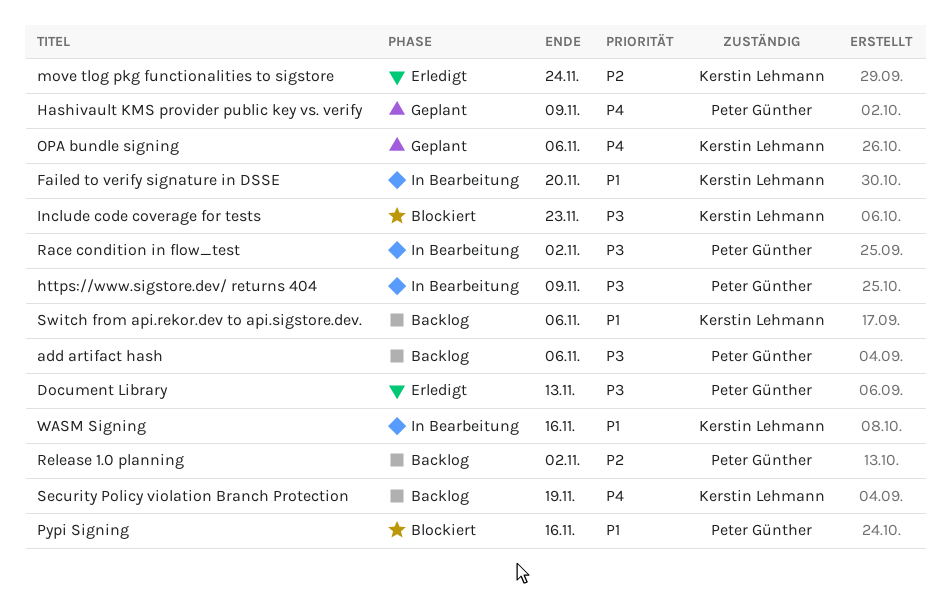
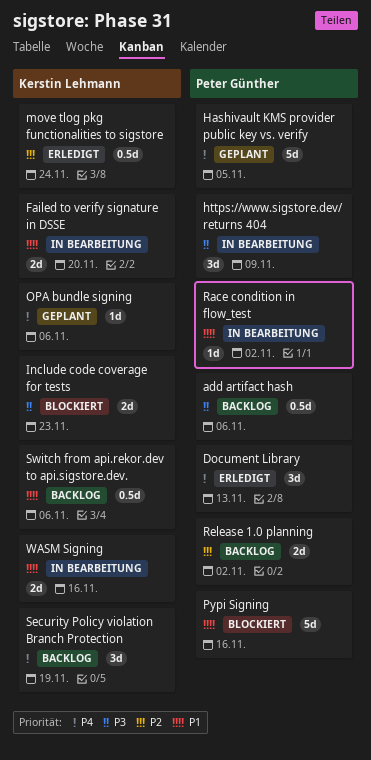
Document Library, priority: P3 -> P4
Hashivault KMS provider public key vs. verify, due: Nov 9 -> Nov 5
Race condition in flow_test, priority: P3 -> P1

